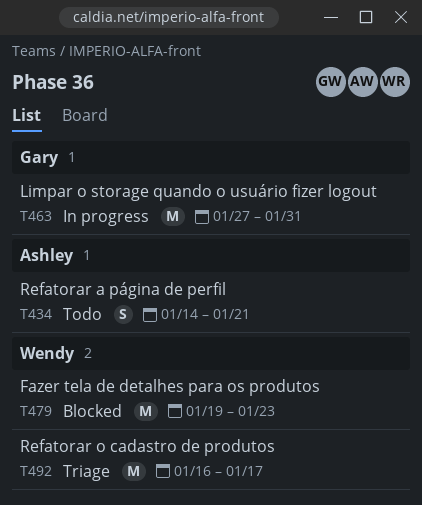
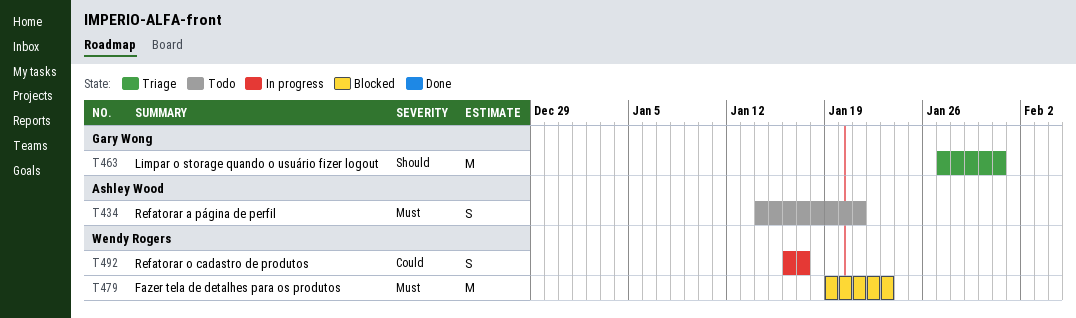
T463, status: In progress -> Triage
T492, status: Triage -> In progress
T492, estimate: M -> S

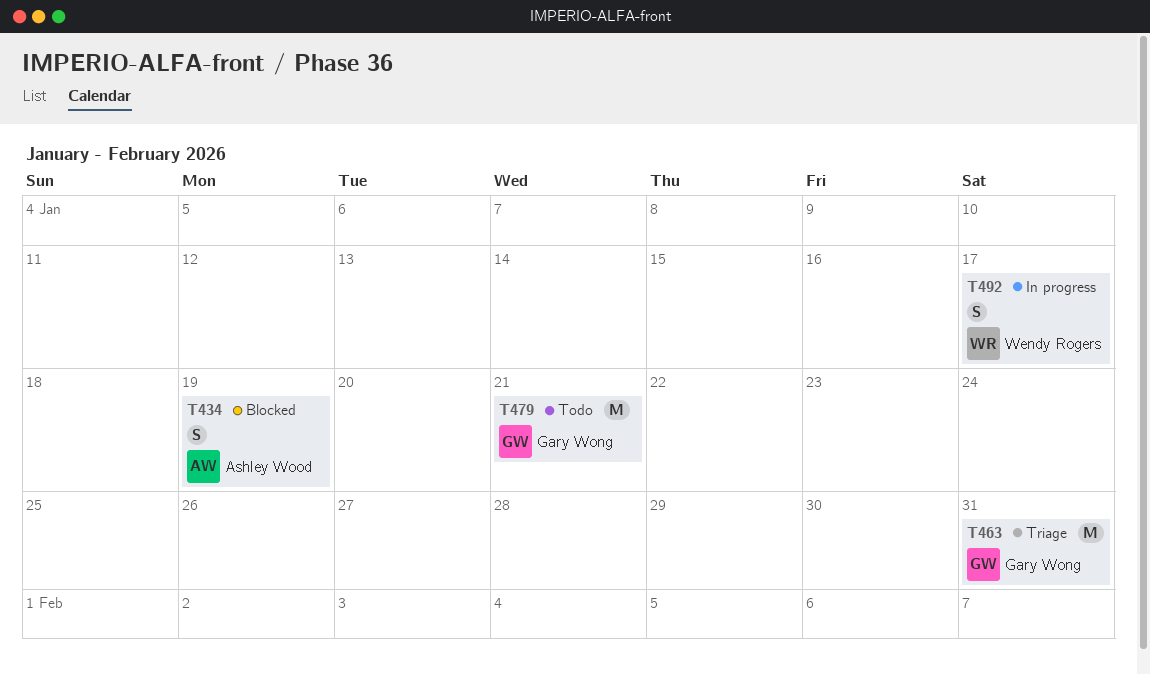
T434, status: Todo -> Blocked
T434, due: Jan 21 -> Jan 19
T479, status: Blocked -> Todo
T479, owner: Wendy Rogers -> Gary Wong
T479, due: Jan 23 -> Jan 21

